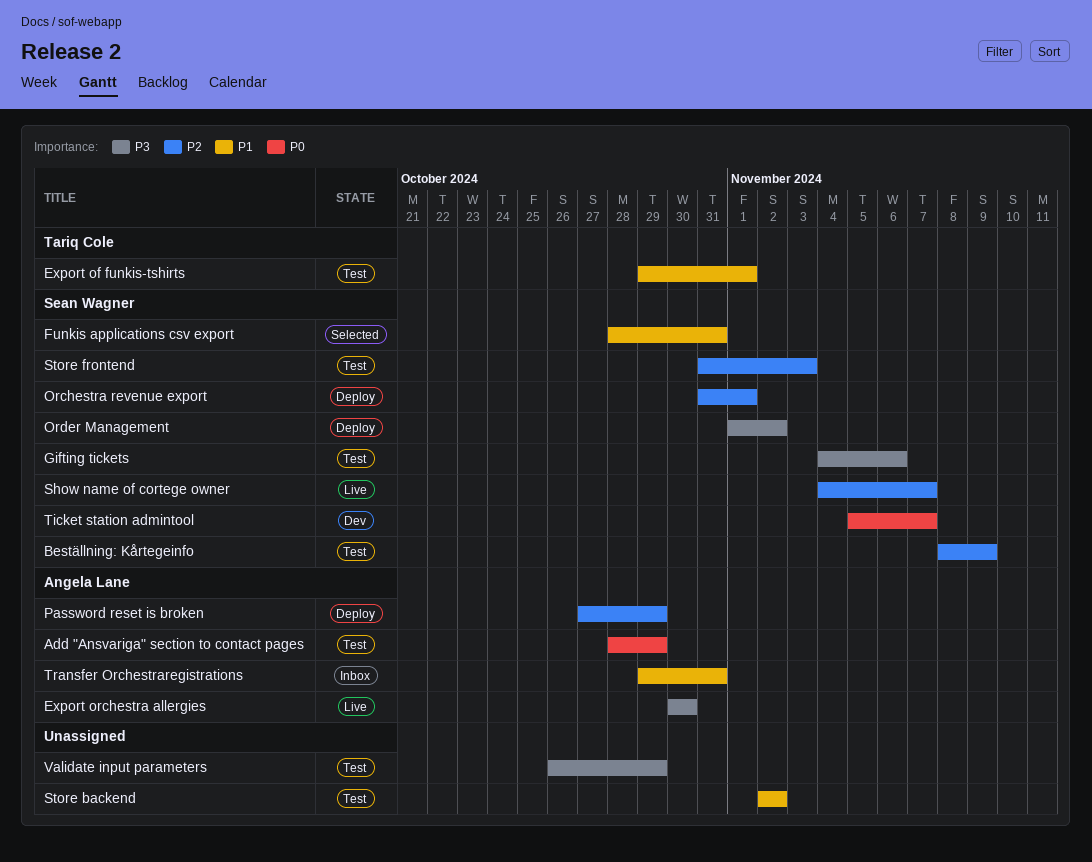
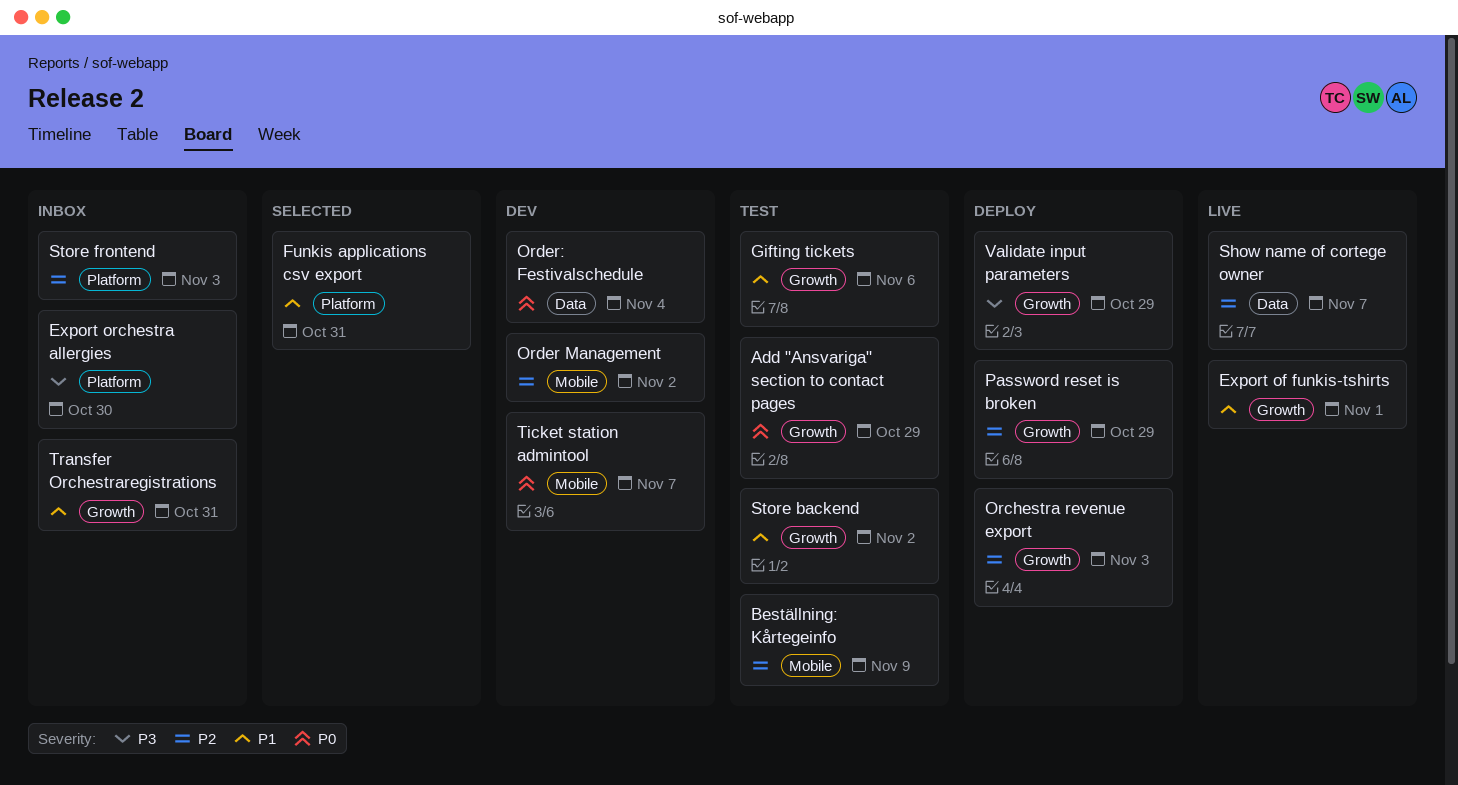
Export of funkis-tshirts, status: Test -> Live
Export orchestra allergies, status: Live -> Inbox
Gifting tickets, priority: P3 -> P1
Orchestra revenue export, due: Nov 1 -> Nov 3
Order Management, status: Deploy -> Dev
Order Management, priority: P3 -> P2
Order: Festivalschedule: none -> present
Store frontend, status: Test -> Inbox
Validate input parameters, status: Test -> Deploy

